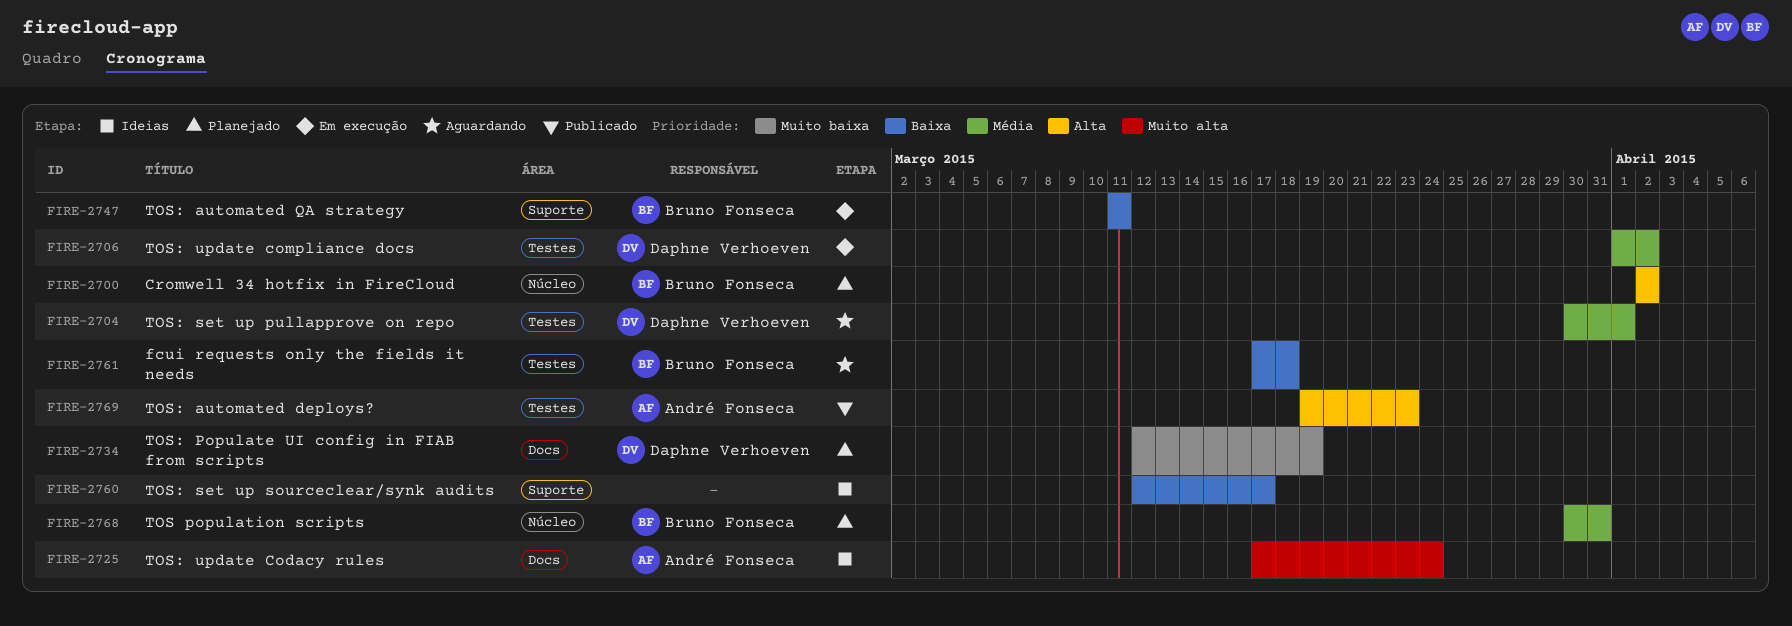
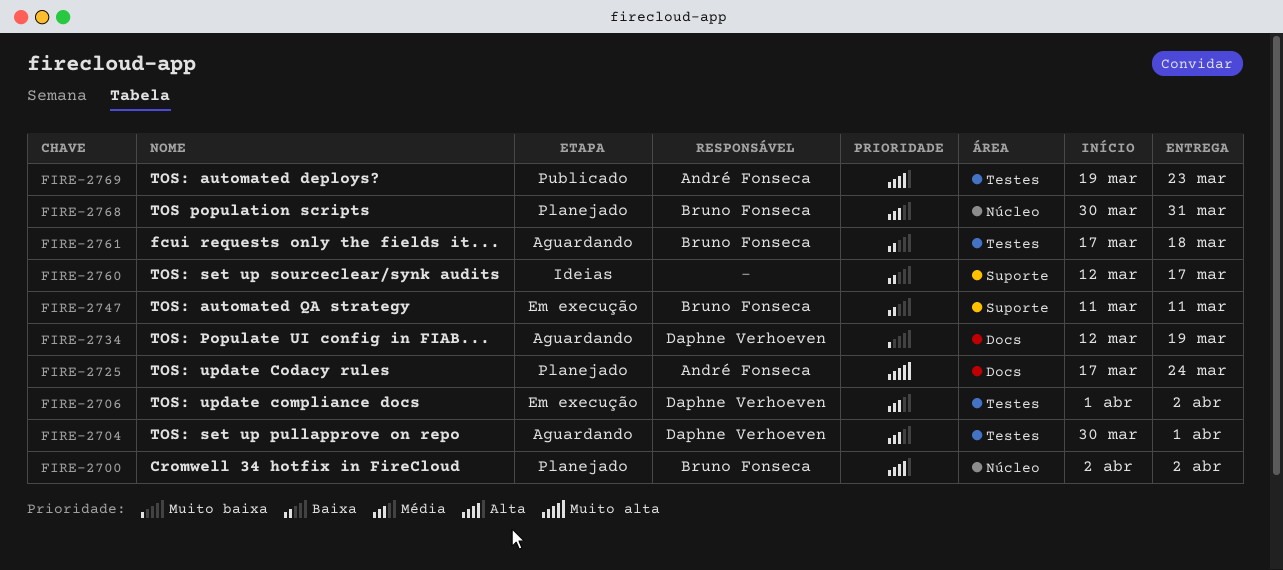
FIRE-2725, status: Ideias -> Planejado
FIRE-2734, status: Planejado -> Aguardando

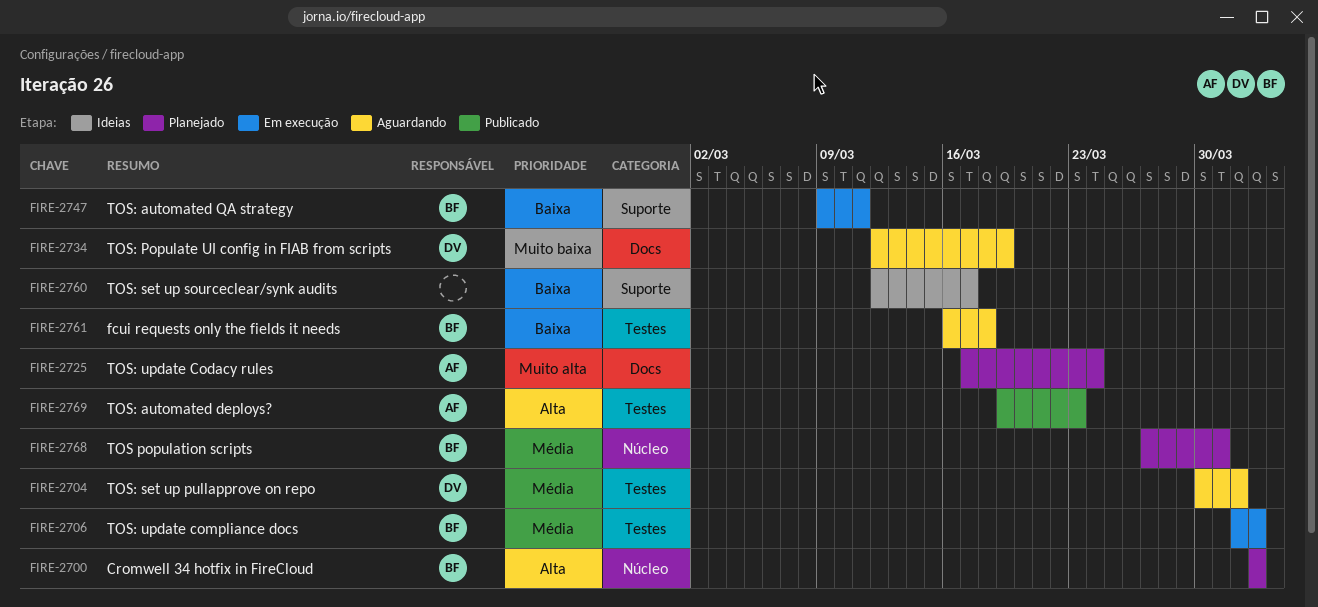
FIRE-2706, owner: Daphne Verhoeven -> Bruno Fonseca
FIRE-2747, start: Mar 11 -> Mar 9
FIRE-2761, start: Mar 17 -> Mar 16
FIRE-2768, start: Mar 30 -> Mar 27

